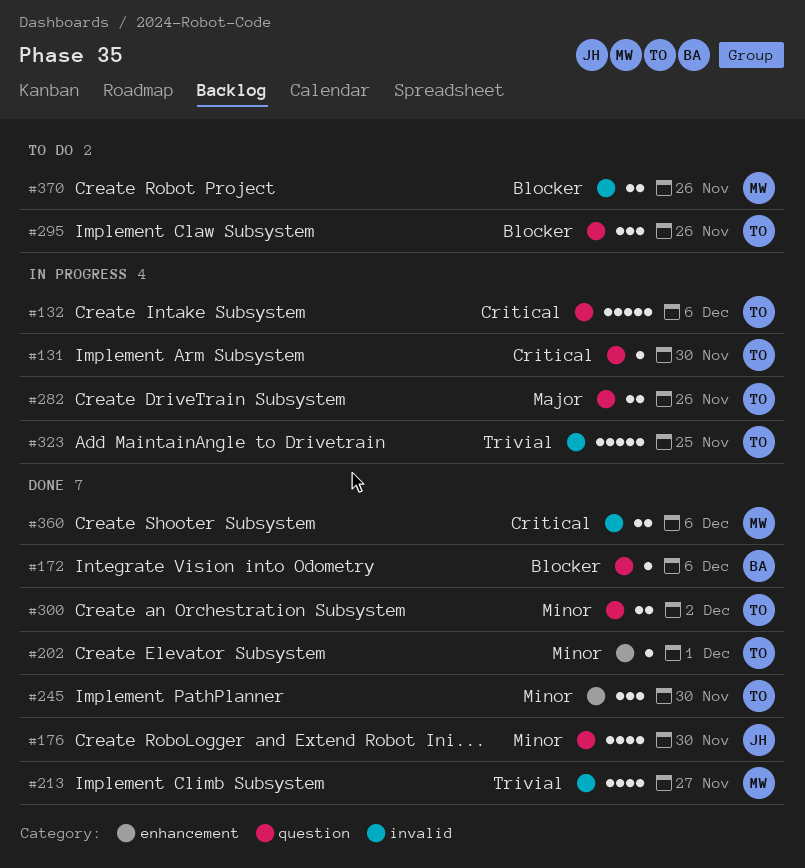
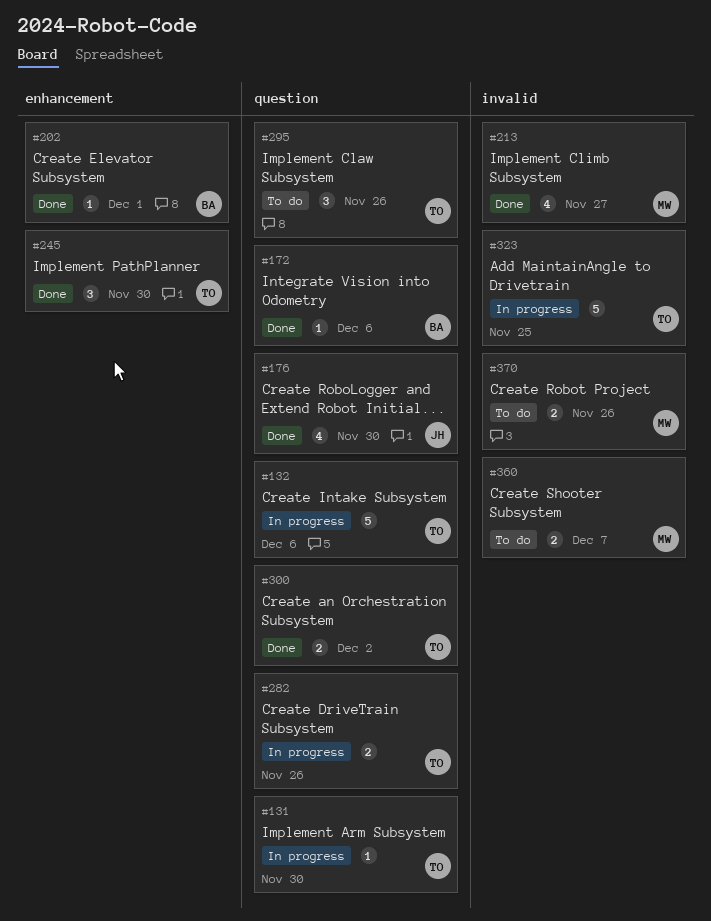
#202, owner: TO -> BA
#360, status: Done -> To do
#360, due: Dec 6 -> Dec 7

